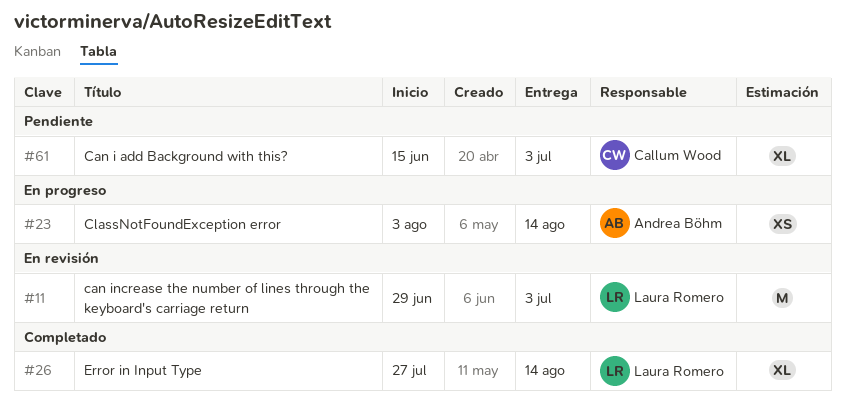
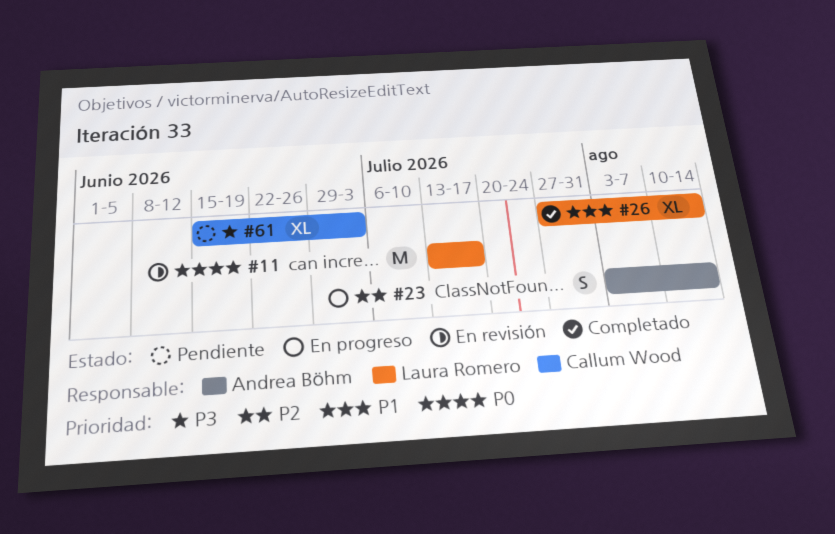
#11, start: Jun 29 -> Jul 13
#11, due: Jul 3 -> Jul 17
#23, estimate: XS -> S

